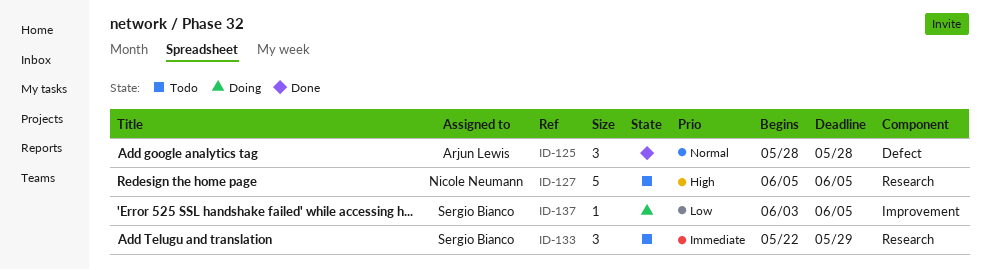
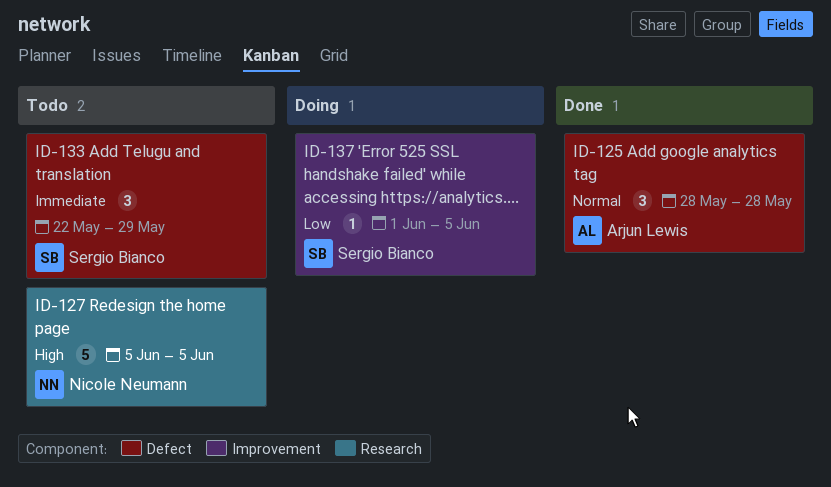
ID-133, label: Research -> Defect
ID-137, start: Jun 3 -> Jun 1

